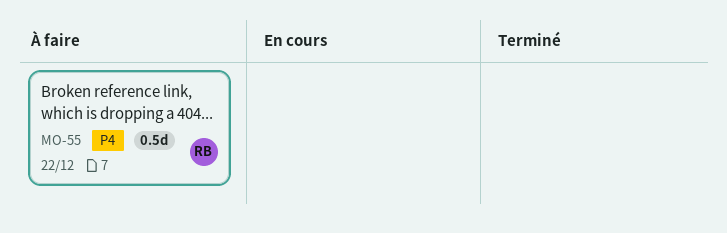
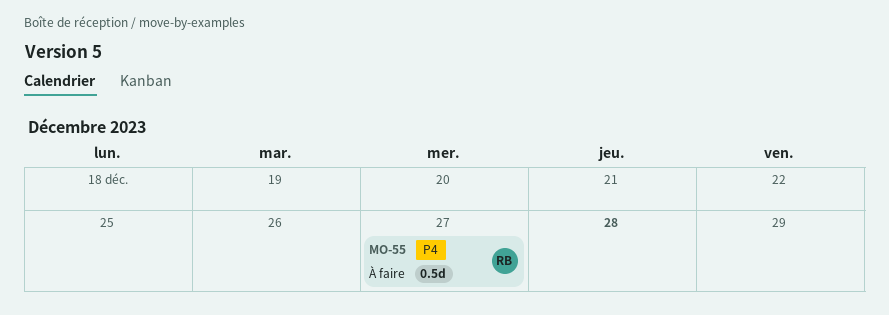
MO-55, due: Dec 22 -> Dec 27

